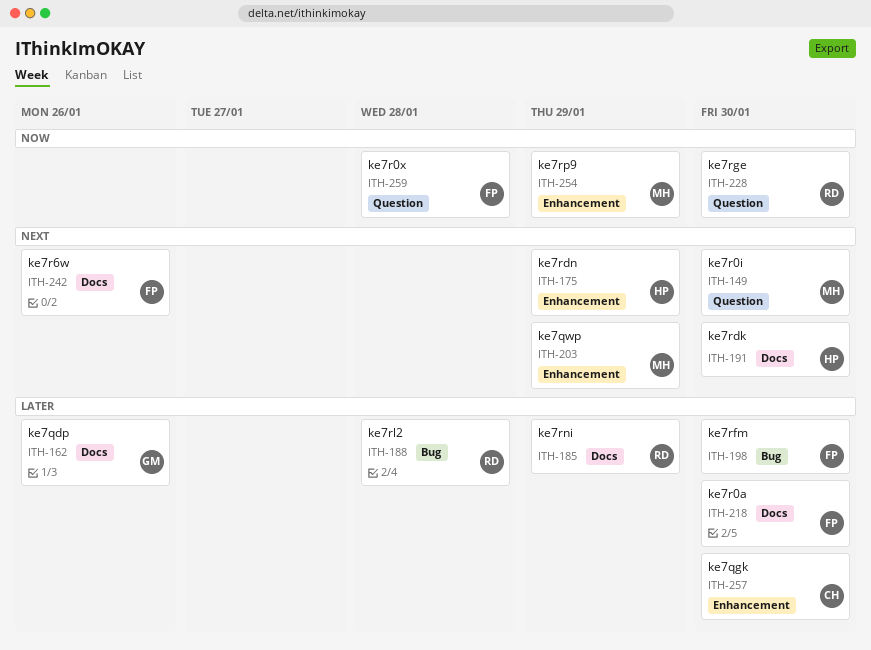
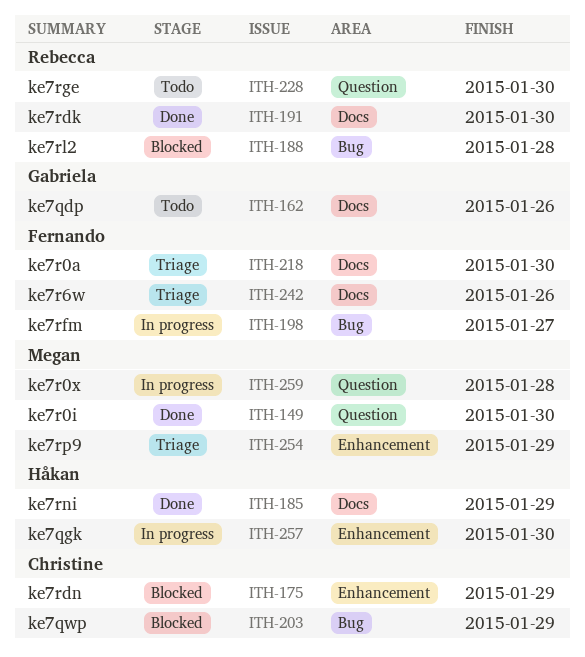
ITH-175, owner: Håkan -> Christine
ITH-185, owner: Rebecca -> Håkan
ITH-191, owner: Håkan -> Rebecca
ITH-198, due: Jan 30 -> Jan 27
ITH-203, owner: Megan -> Christine
ITH-203, label: Enhancement -> Bug
ITH-257, owner: Christine -> Håkan
ITH-259, owner: Fernando -> Megan

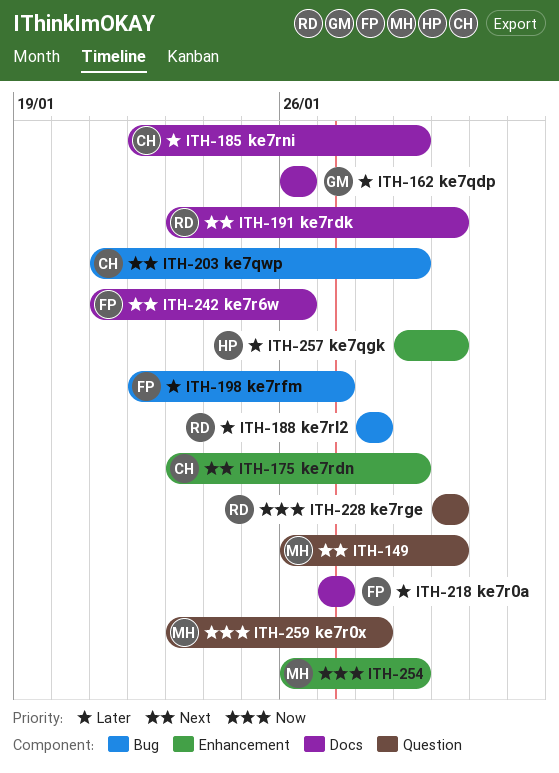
ITH-185, owner: Håkan -> Christine
ITH-218, due: Jan 30 -> Jan 27

